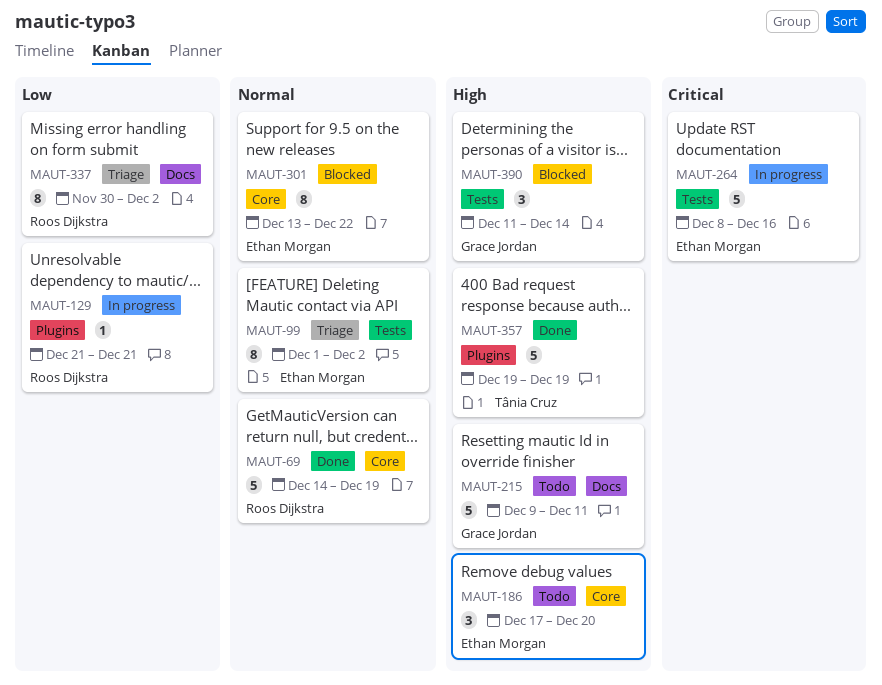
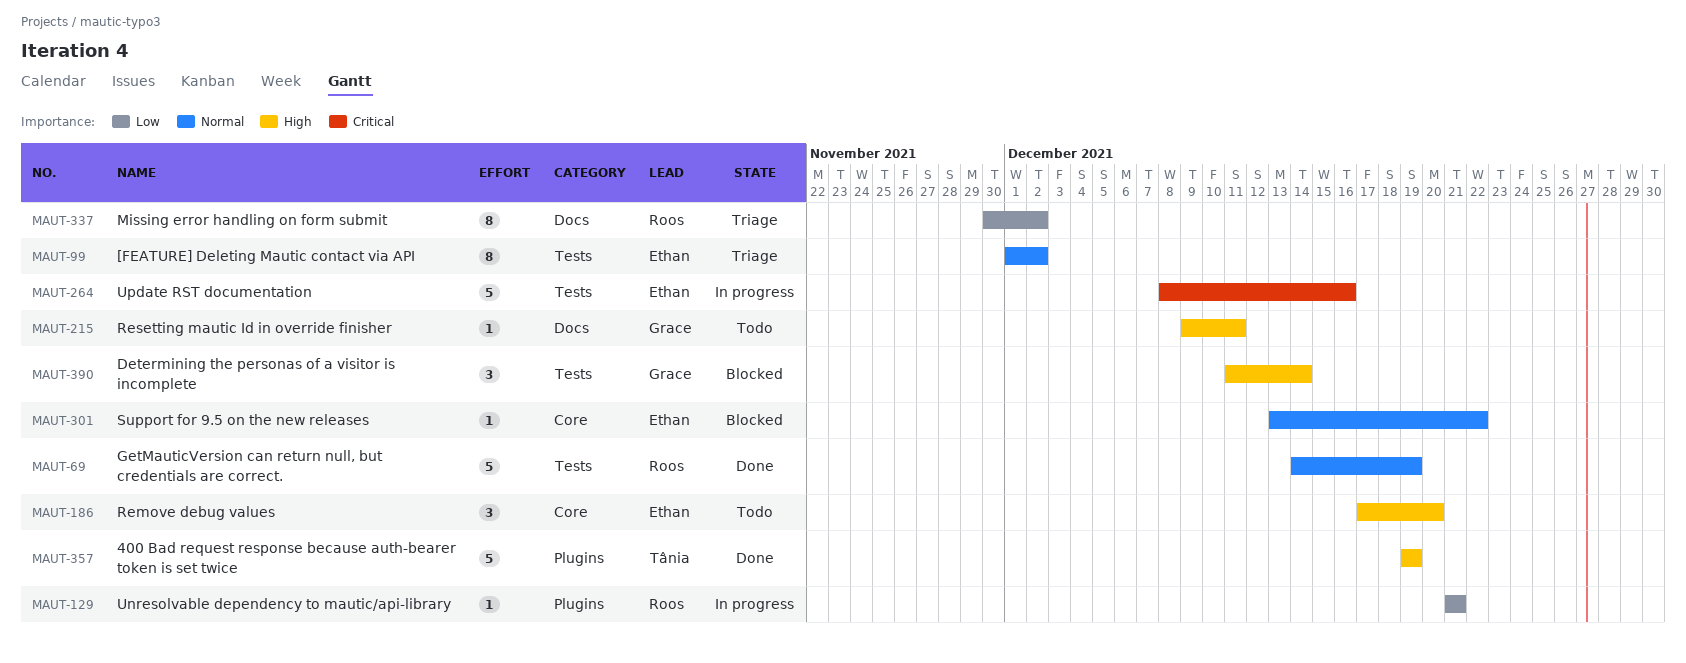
MAUT-69, label: Core -> Tests
MAUT-215, estimate: 5 -> 1
MAUT-301, estimate: 8 -> 1

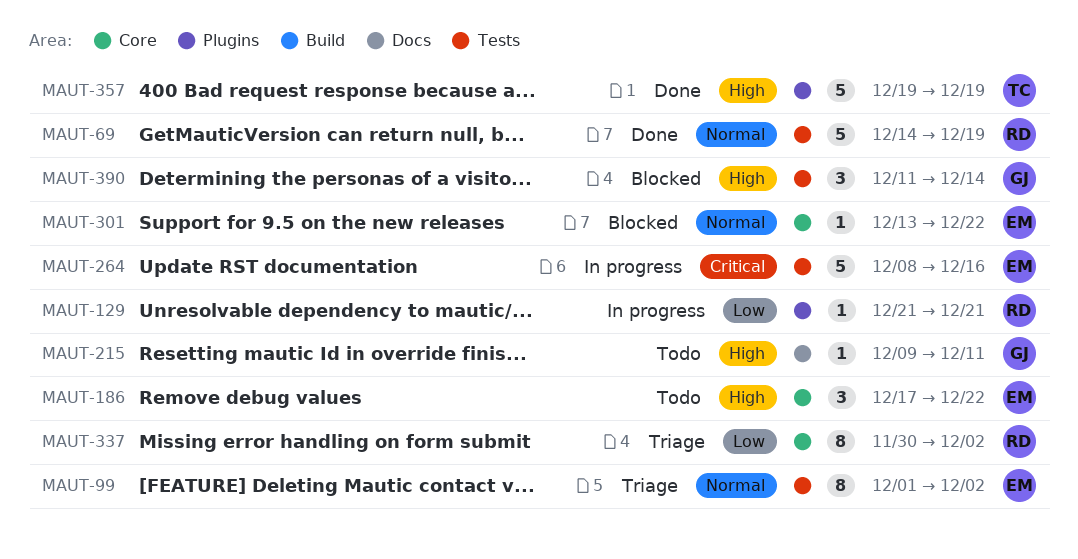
MAUT-186, due: Dec 20 -> Dec 22
MAUT-337, label: Docs -> Core

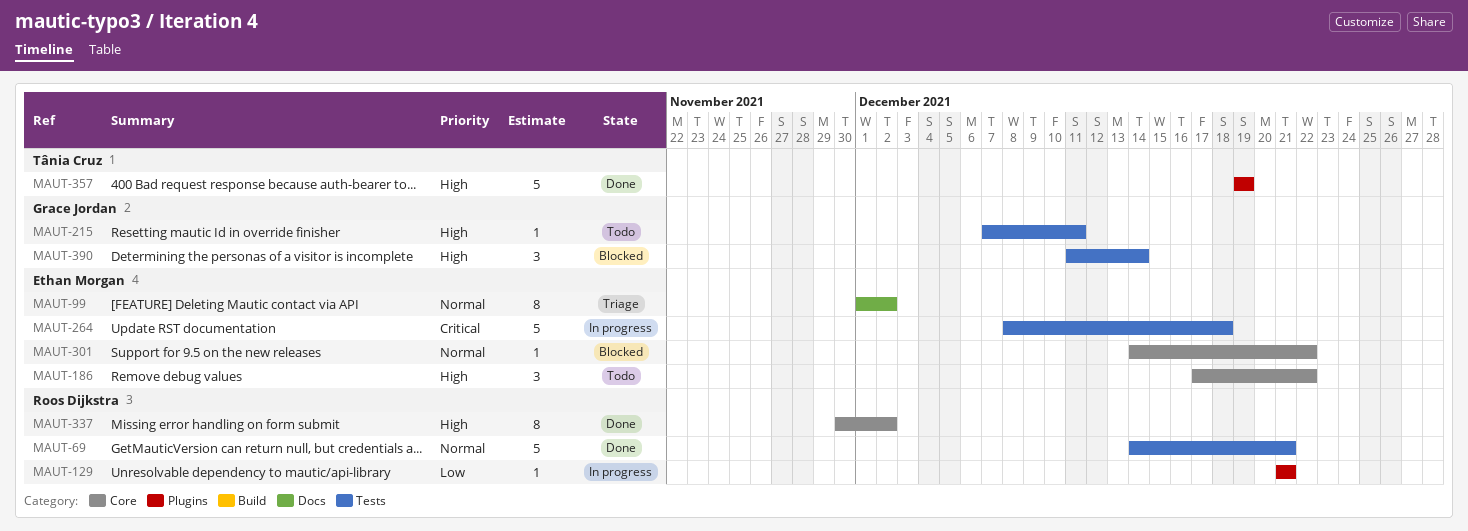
MAUT-69, due: Dec 19 -> Dec 21
MAUT-99, label: Tests -> Docs
MAUT-215, label: Docs -> Tests
MAUT-215, start: Dec 9 -> Dec 7
MAUT-264, due: Dec 16 -> Dec 18
MAUT-301, start: Dec 13 -> Dec 14
MAUT-337, status: Triage -> Done
MAUT-337, priority: Low -> High

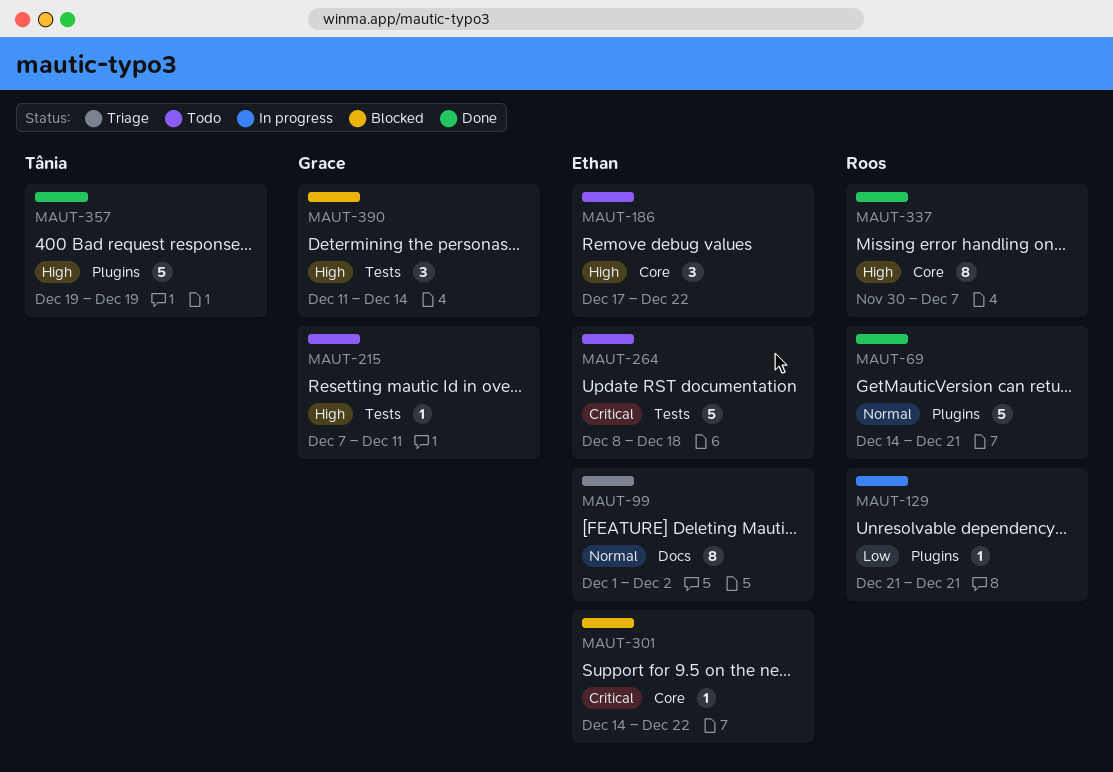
MAUT-69, label: Tests -> Plugins
MAUT-264, status: In progress -> Todo
MAUT-301, priority: Normal -> Critical
MAUT-337, due: Dec 2 -> Dec 7

